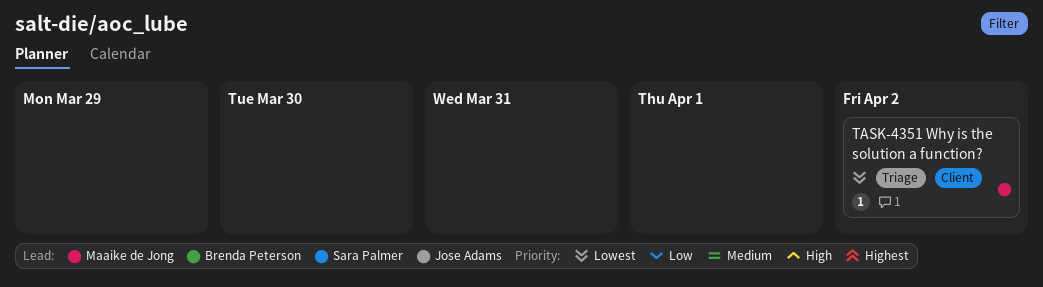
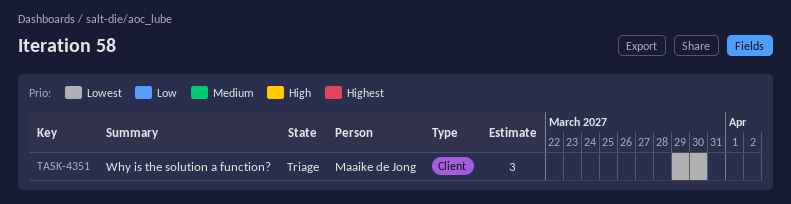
TASK-4351, estimate: 1 -> 3
TASK-4351, due: Apr 2 -> Mar 30

